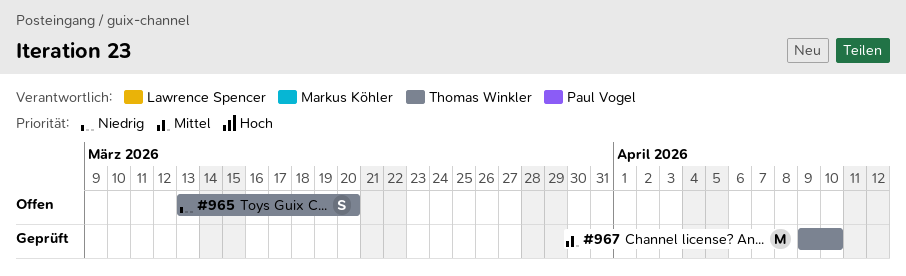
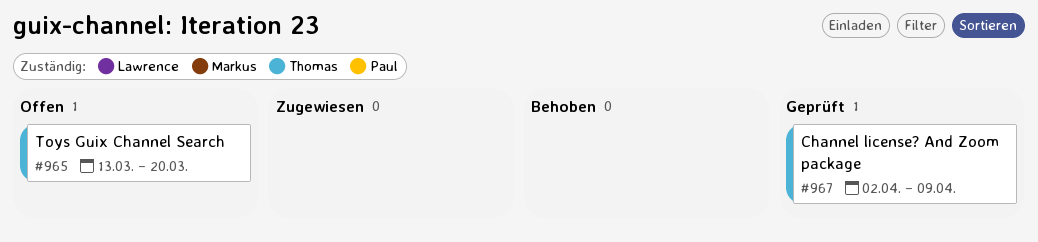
#967, start: Apr 9 -> Apr 2
#967, due: Apr 10 -> Apr 9

